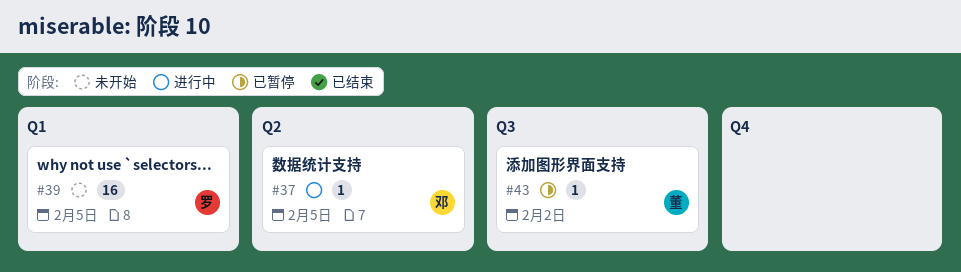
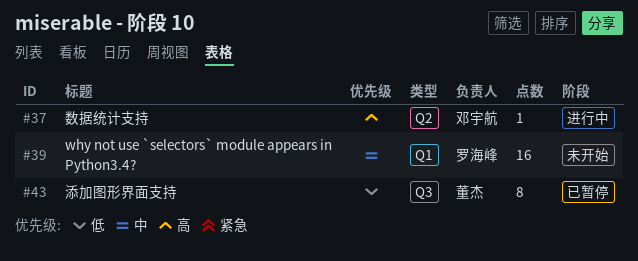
#43, estimate: 1 -> 8

